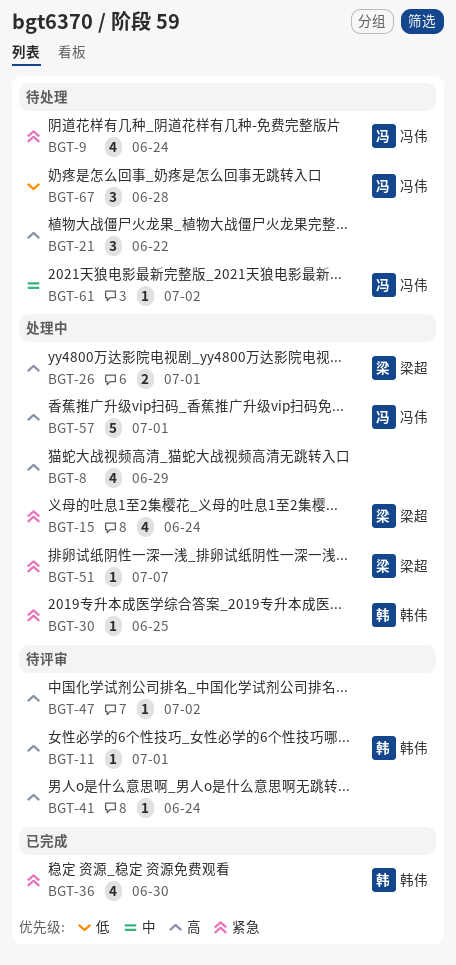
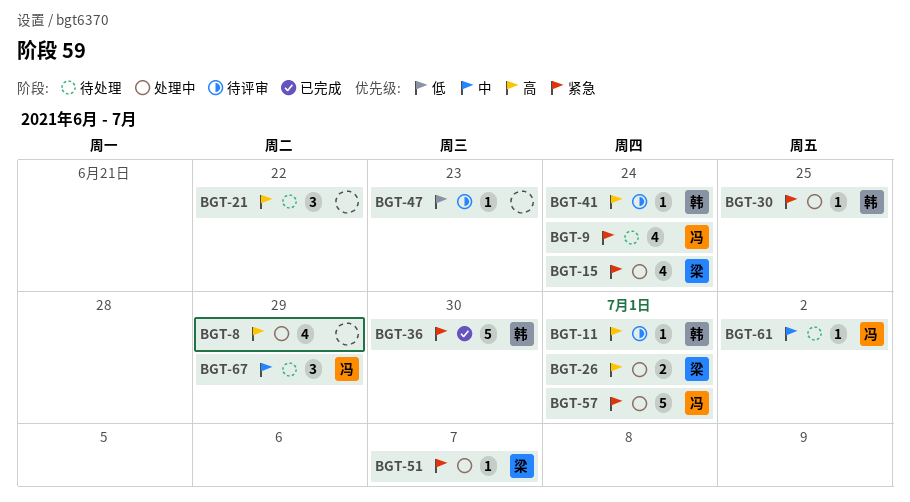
BGT-36, estimate: 4 -> 5
BGT-41, owner: none -> 韩伟
BGT-47, priority: 高 -> 低
BGT-47, due: Jul 2 -> Jun 23
BGT-57, priority: 高 -> 紧急
BGT-67, priority: 低 -> 中
BGT-67, due: Jun 28 -> Jun 29

